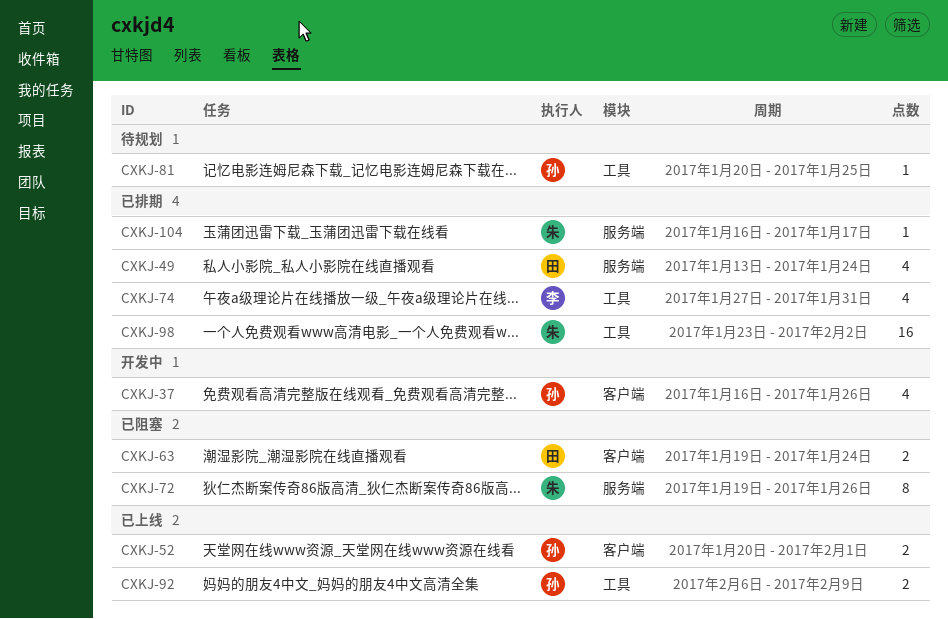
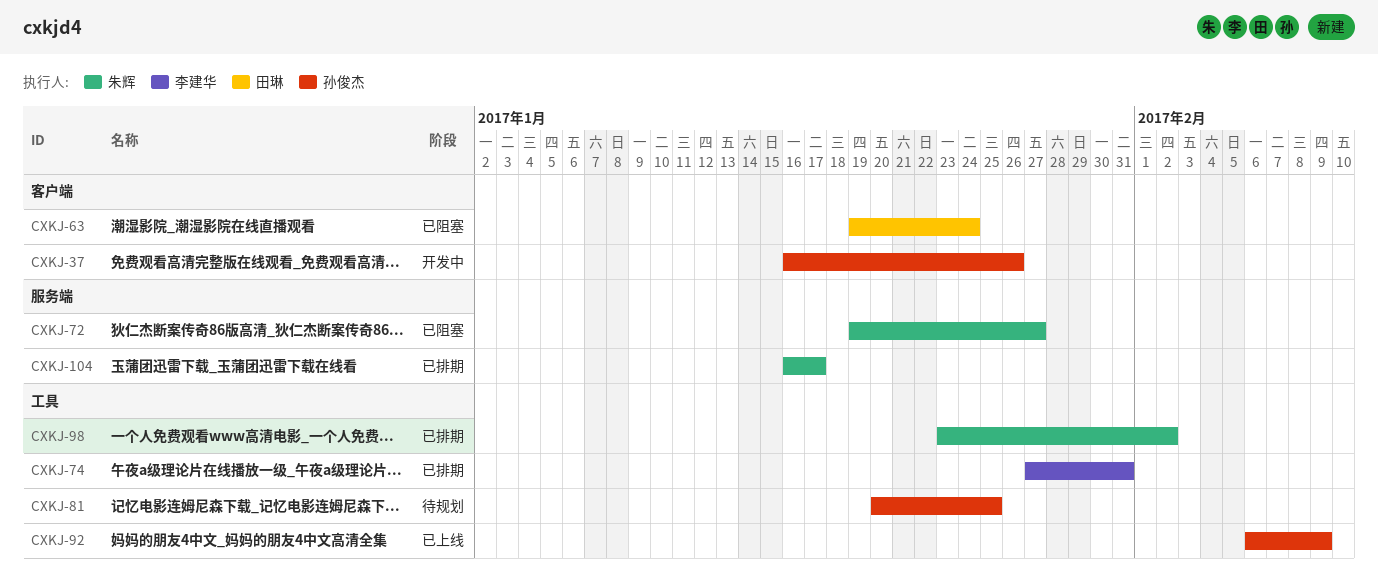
CXKJ-49: present -> none
CXKJ-52: present -> none
CXKJ-72, due: Jan 26 -> Jan 27

